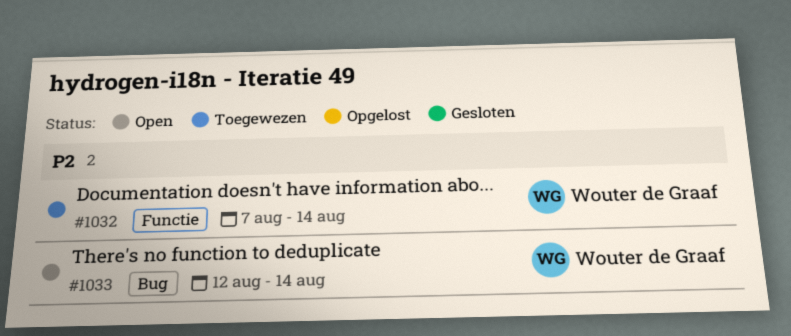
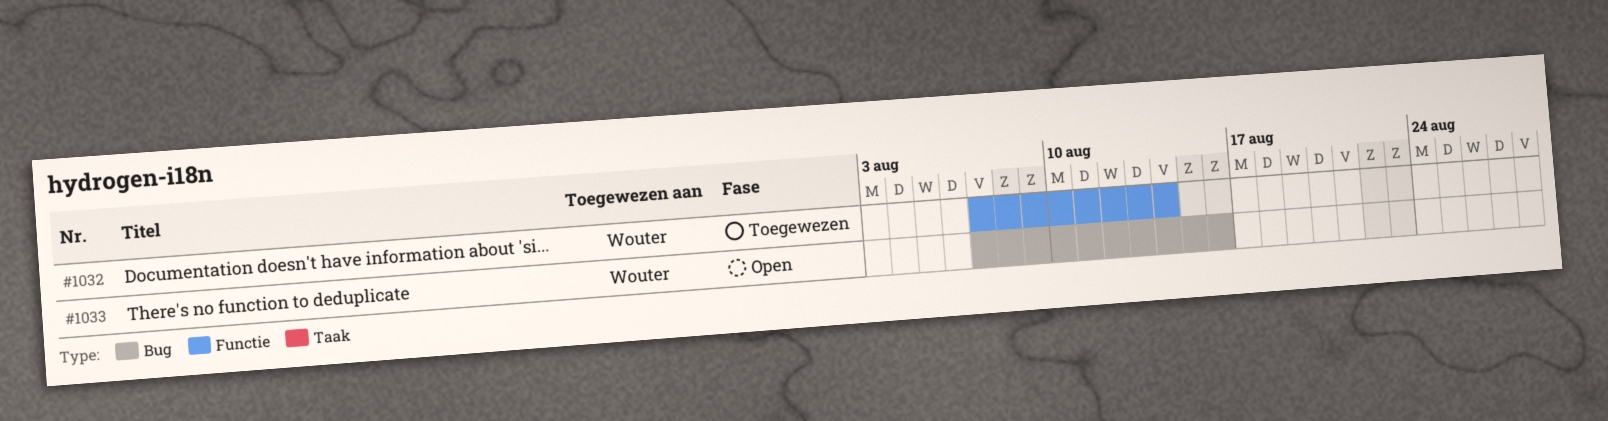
#1033, start: Aug 12 -> Aug 7
#1033, due: Aug 14 -> Aug 16

